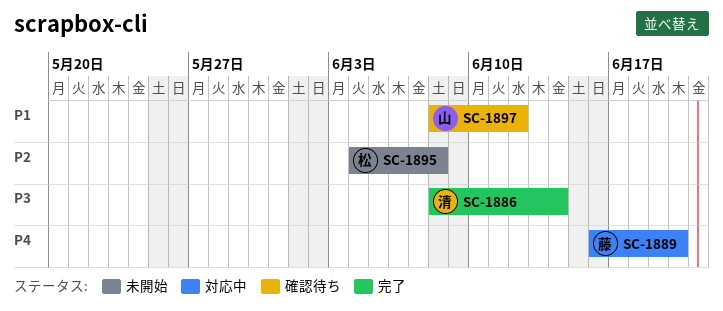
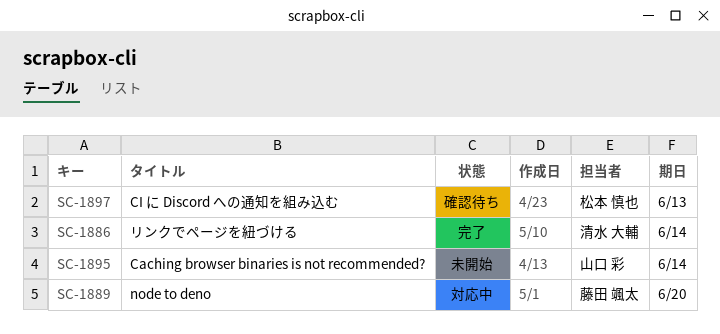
SC-1895, owner: 松本 慎也 -> 山口 彩
SC-1895, due: Jun 8 -> Jun 14
SC-1897, owner: 山口 彩 -> 松本 慎也
SC-1897, due: Jun 12 -> Jun 13

